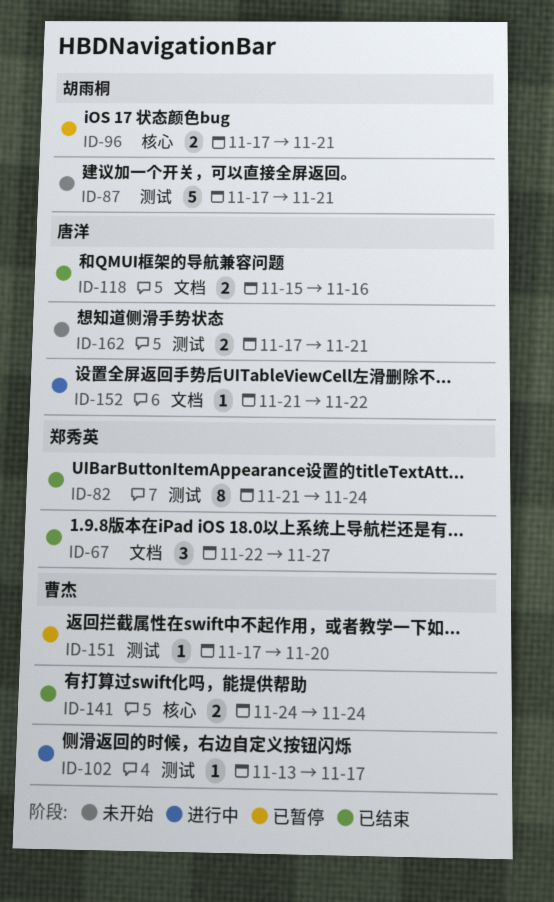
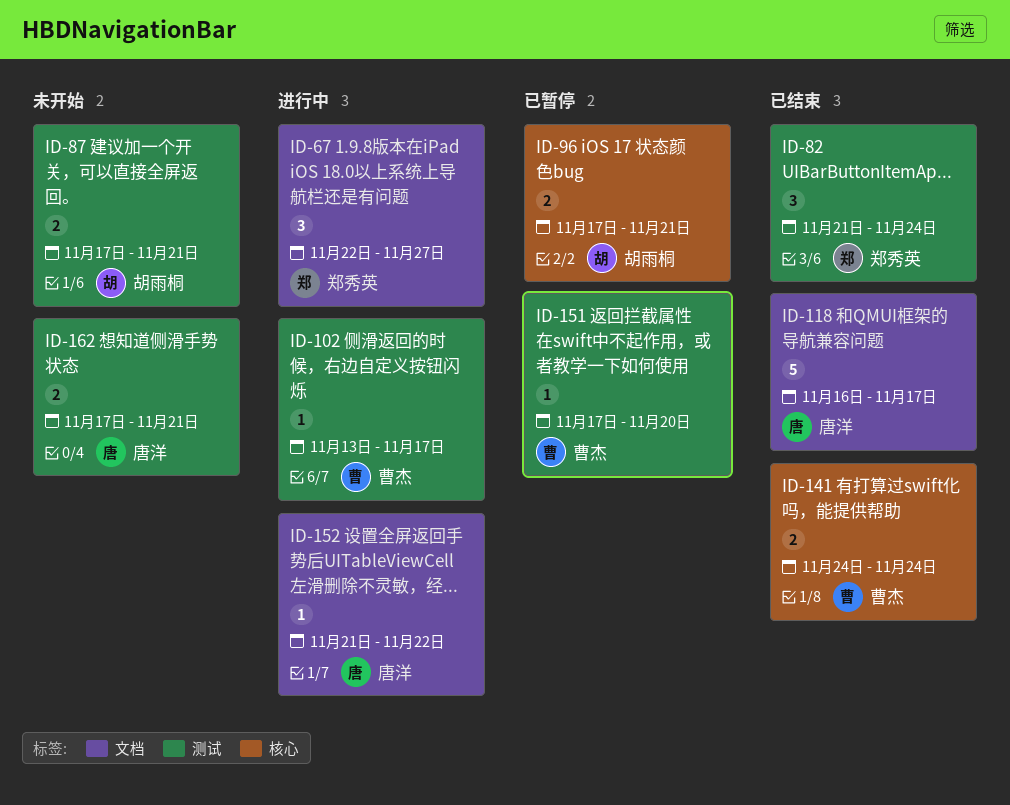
ID-67, status: 已结束 -> 进行中
ID-82, estimate: 8 -> 3
ID-87, estimate: 5 -> 2
ID-118, estimate: 2 -> 5
ID-118, start: Nov 15 -> Nov 16
ID-118, due: Nov 16 -> Nov 17

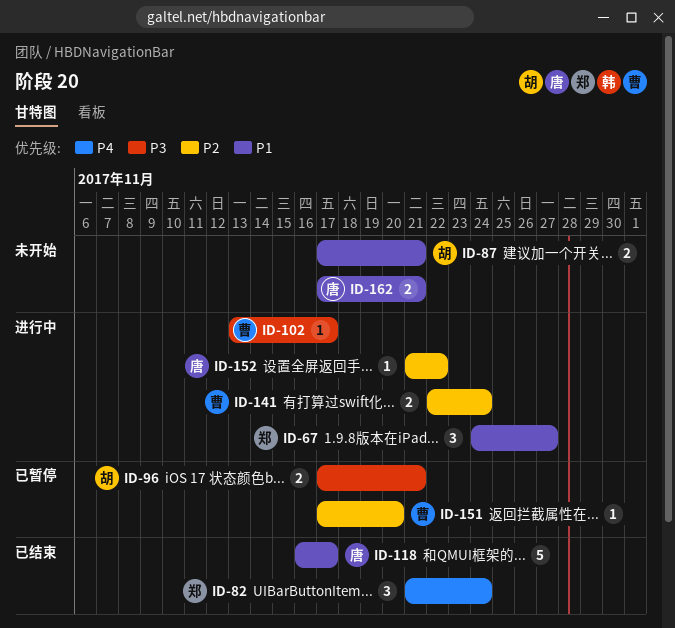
ID-67, start: Nov 22 -> Nov 24
ID-141, status: 已结束 -> 进行中
ID-141, start: Nov 24 -> Nov 22

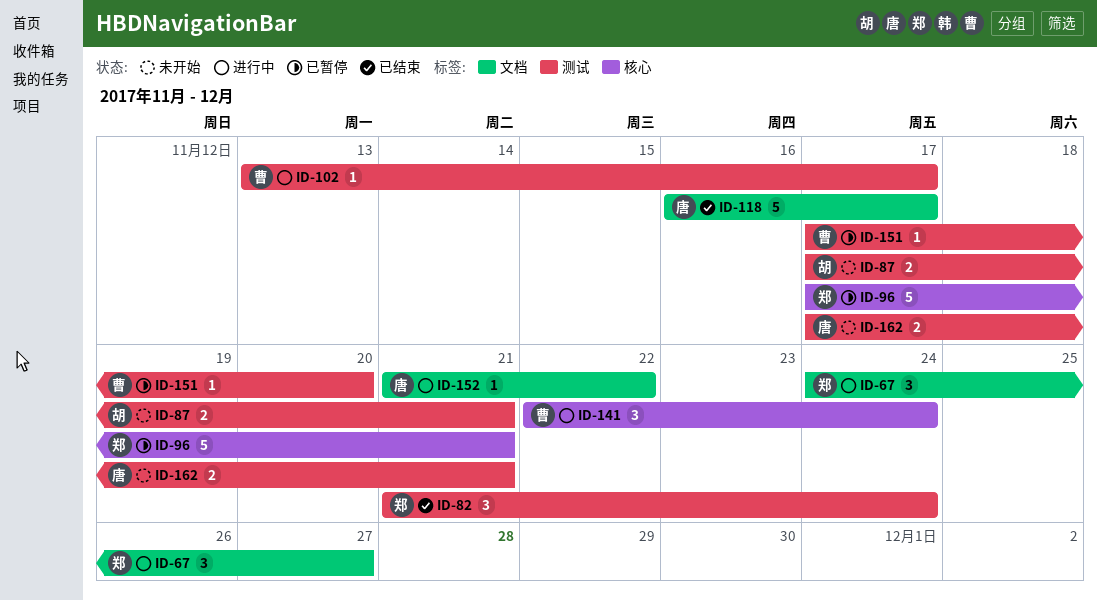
ID-96, owner: 胡 -> 郑
ID-96, estimate: 2 -> 5
ID-141, estimate: 2 -> 3

